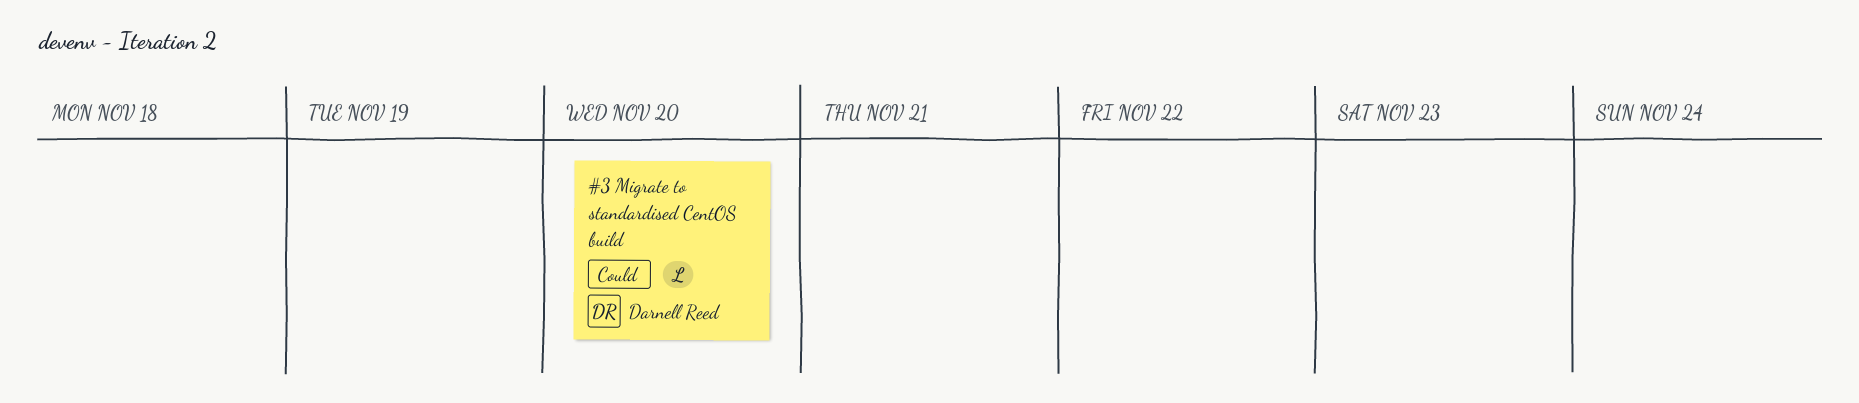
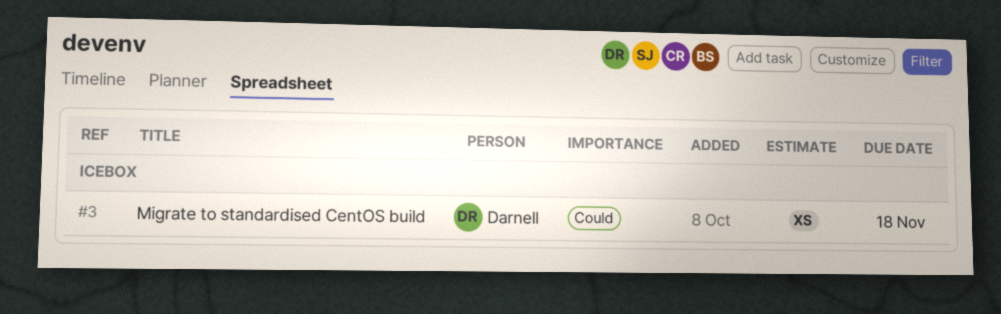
#3, estimate: L -> XS
#3, due: Nov 20 -> Nov 18

